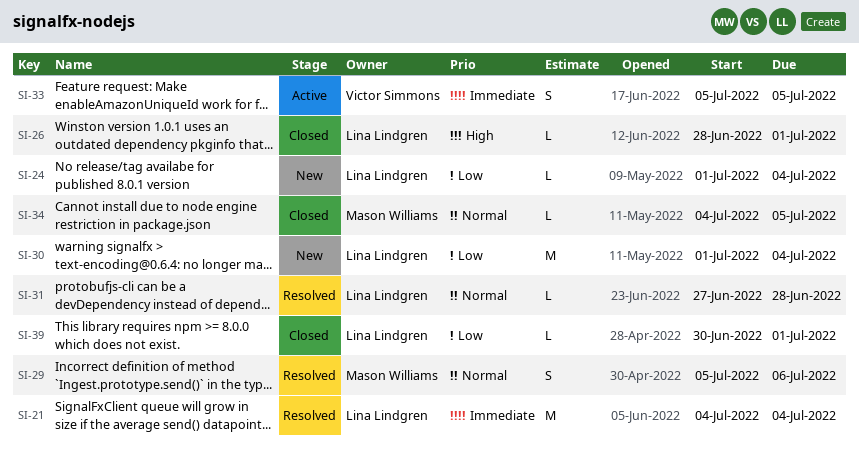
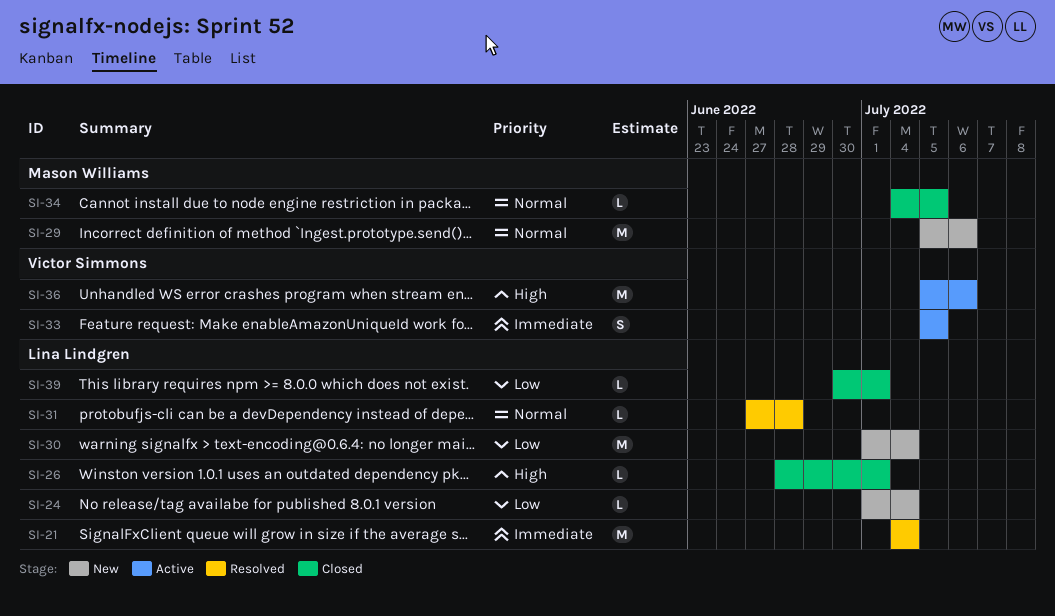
SI-29, status: Resolved -> New
SI-29, estimate: S -> M
SI-36: none -> present

